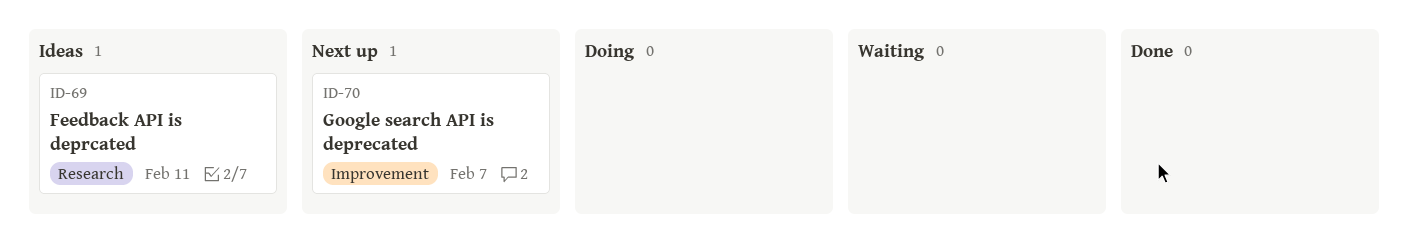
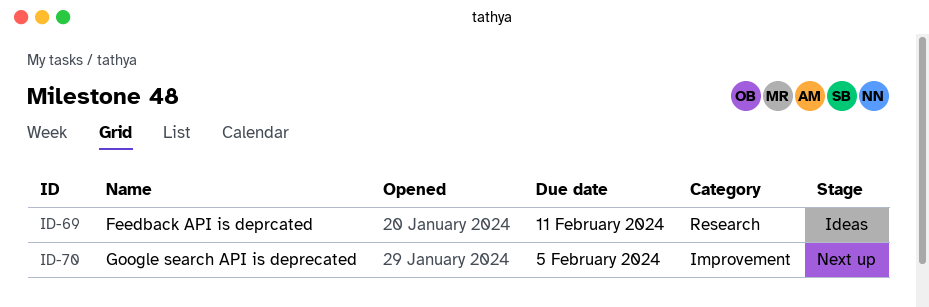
ID-70, due: Feb 7 -> Feb 5

